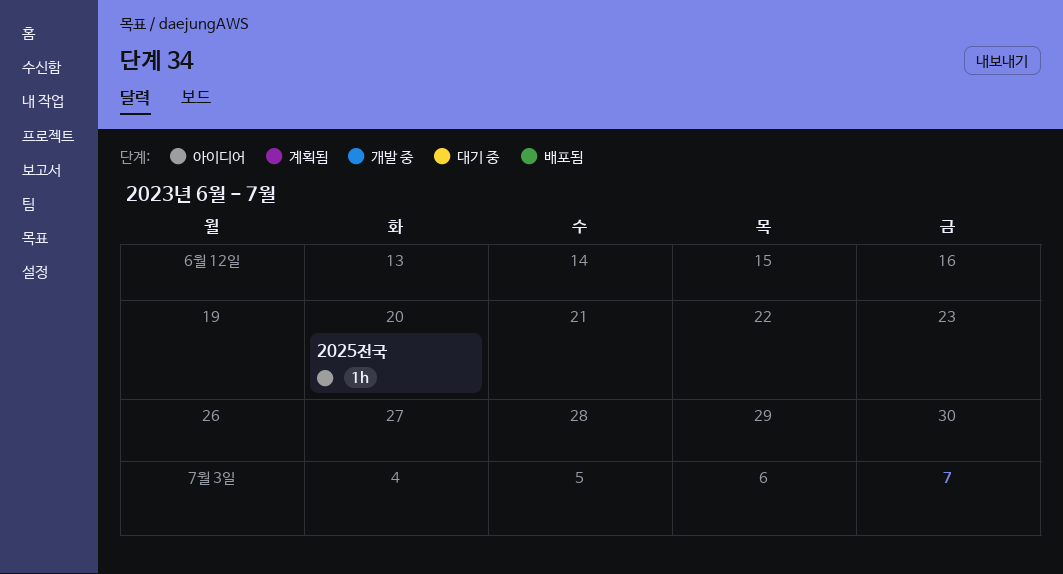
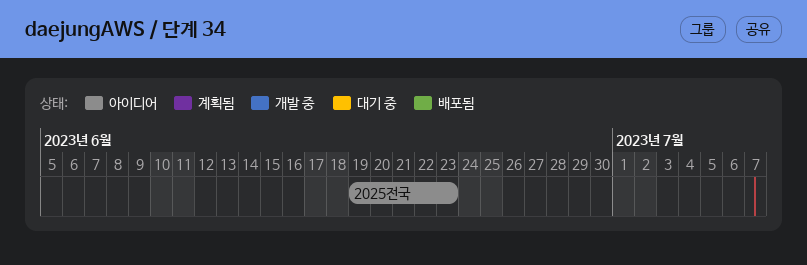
2025전국, due: Jun 20 -> Jun 23

